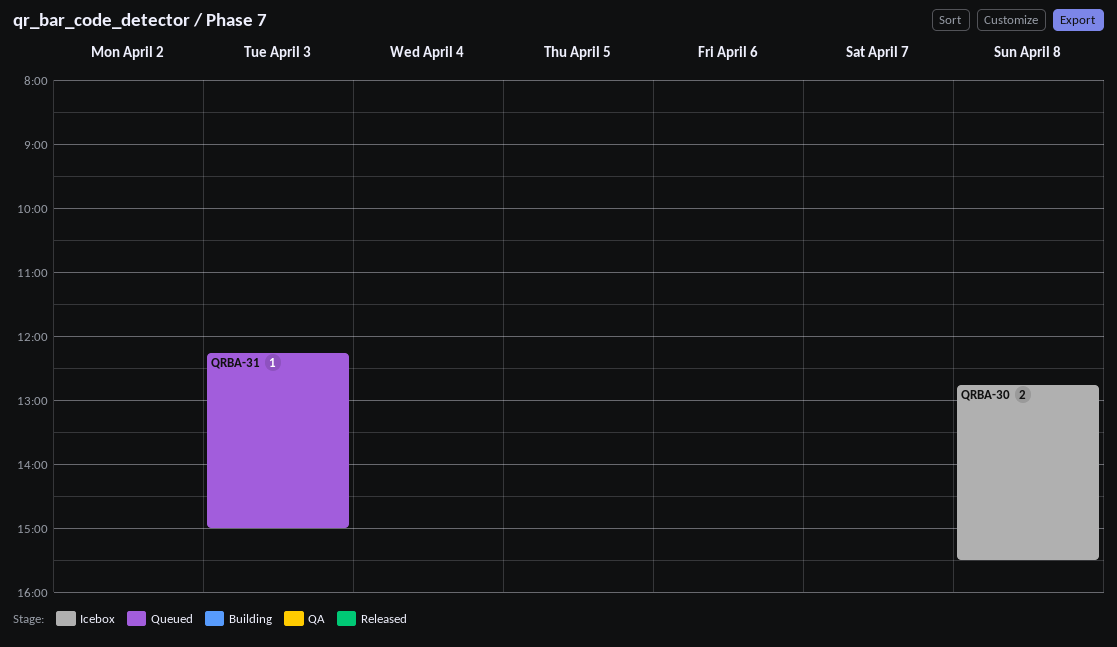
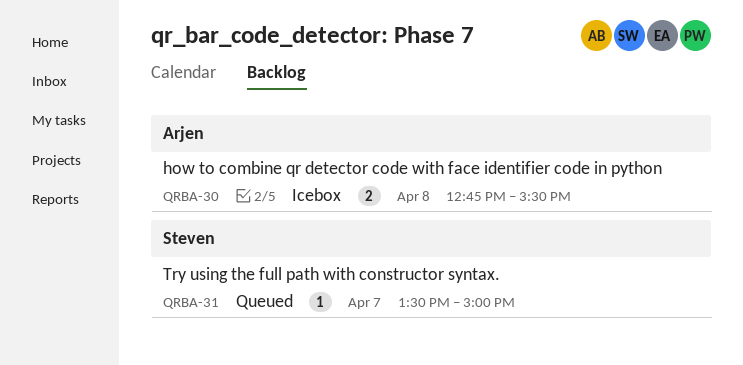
QRBA-31, day: Apr 3 -> Apr 7
QRBA-31, begins: 12:15 -> 13:30

